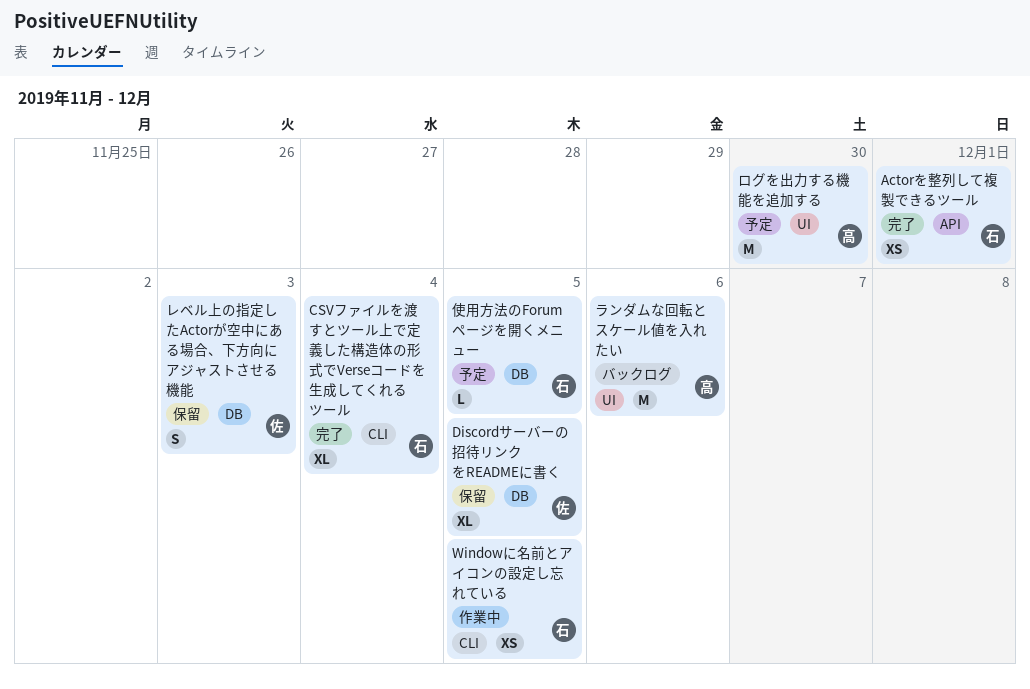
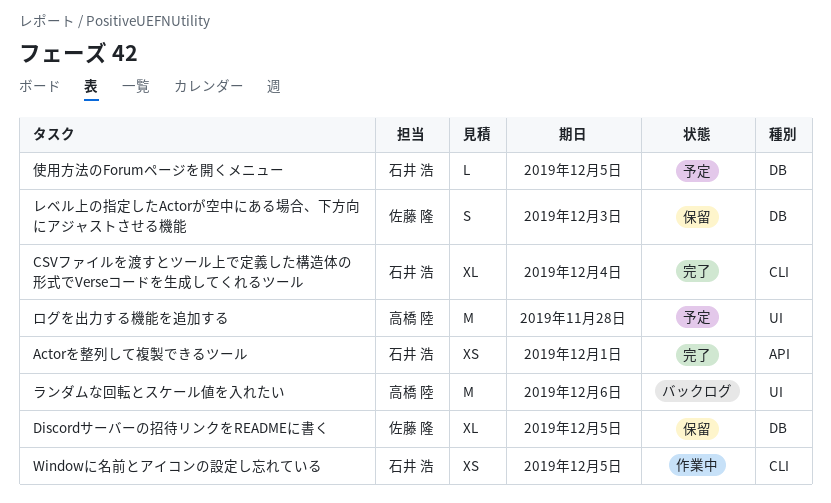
ログを出力する機能を追加する, due: Nov 30 -> Nov 28

